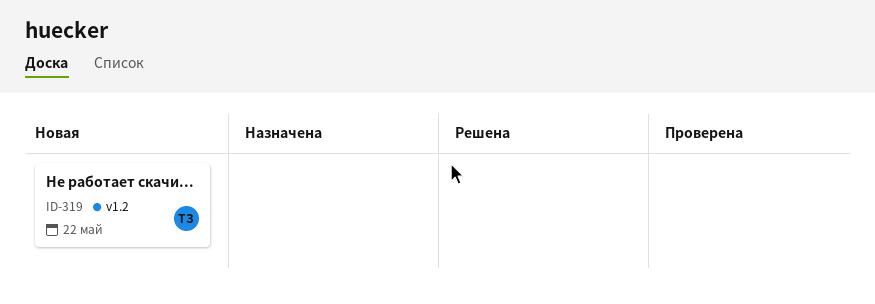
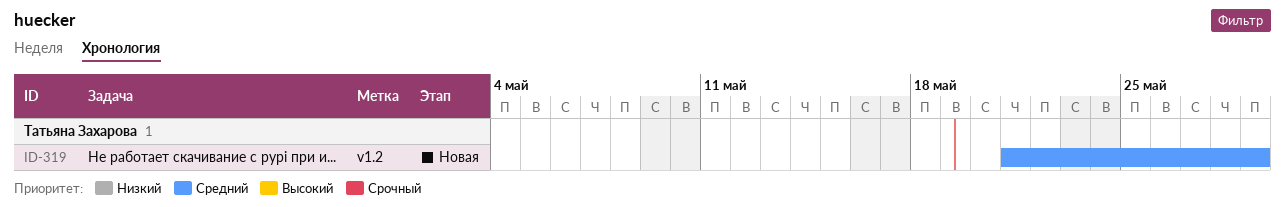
ID-319, due: May 22 -> May 29

